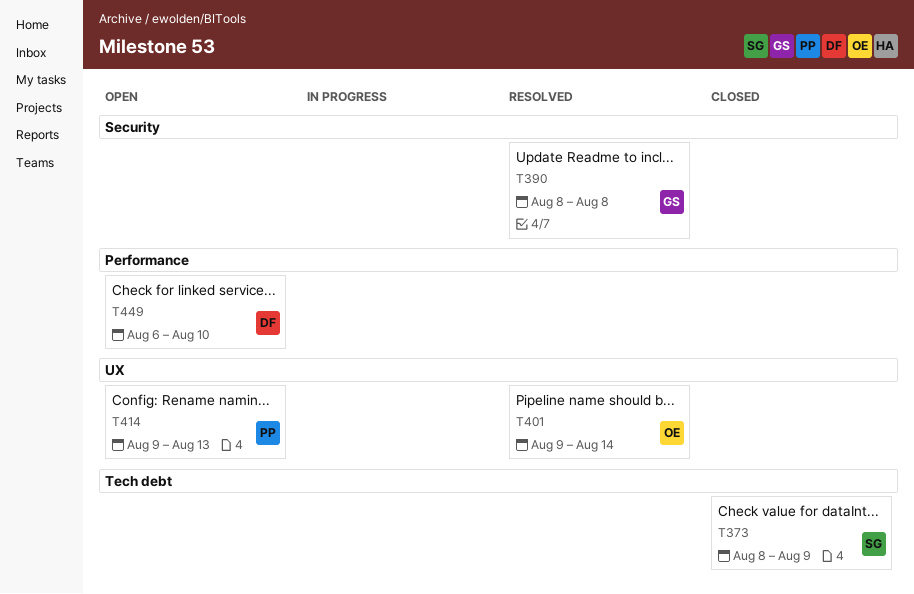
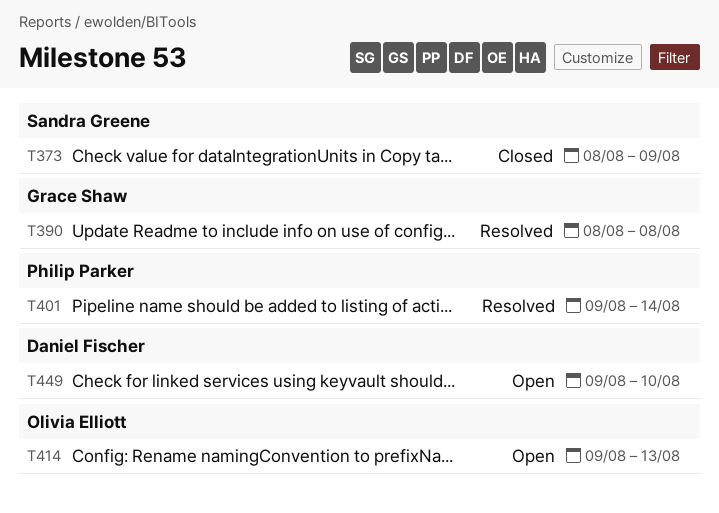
T401, owner: Olivia Elliott -> Philip Parker
T414, owner: Philip Parker -> Olivia Elliott
T449, start: Aug 6 -> Aug 9

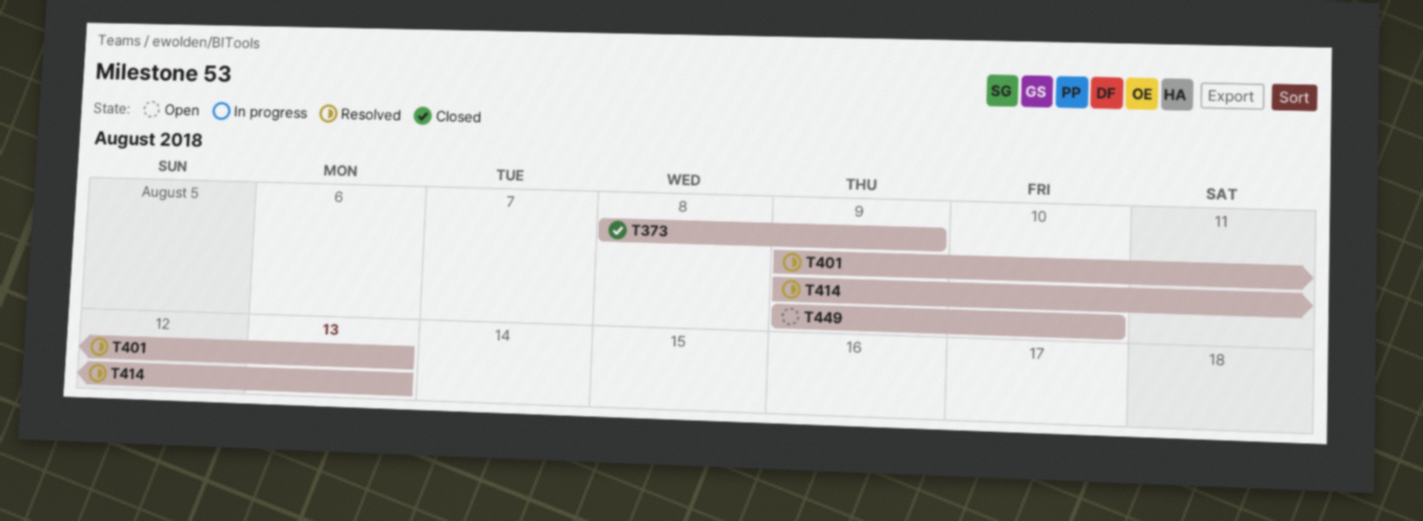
T390: present -> none
T401, due: Aug 14 -> Aug 13
T414, status: Open -> Resolved

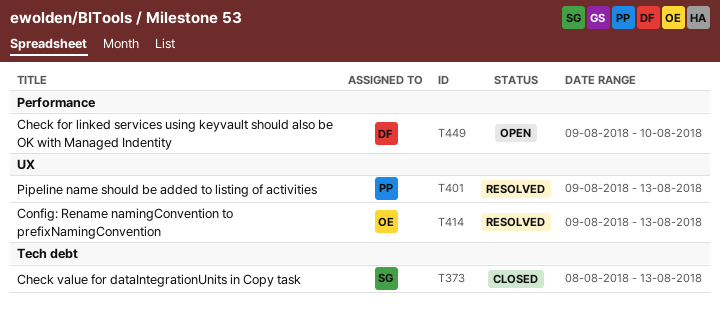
T373, due: Aug 9 -> Aug 13

